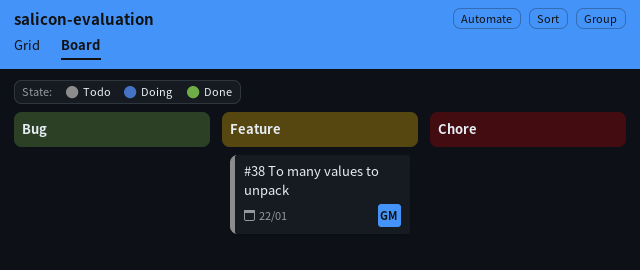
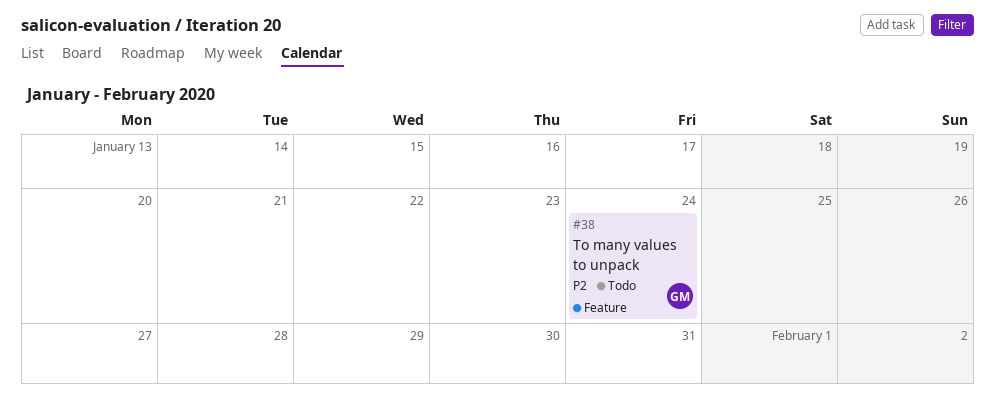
#38, due: Jan 22 -> Jan 24

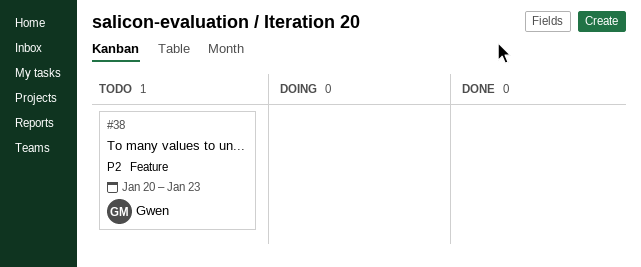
#38, due: Jan 24 -> Jan 23

